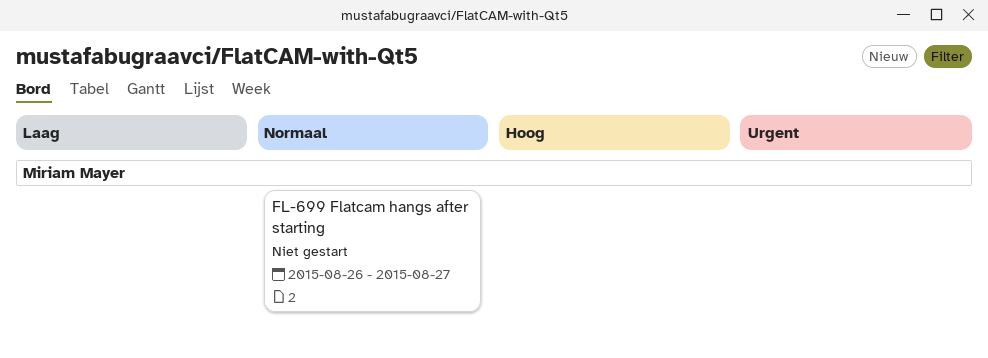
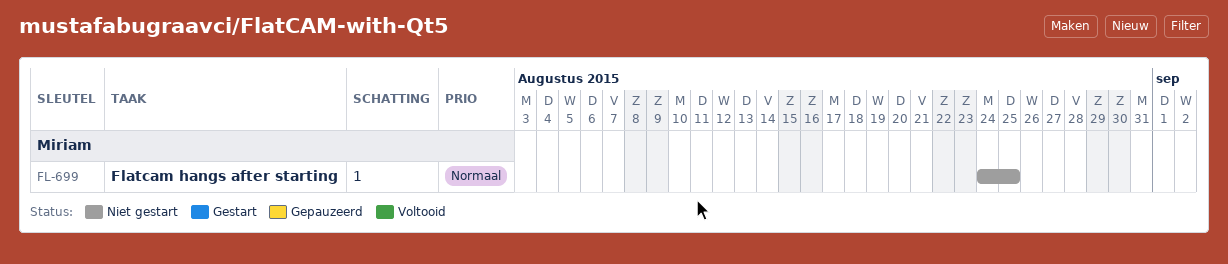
FL-699, start: Aug 26 -> Aug 24
FL-699, due: Aug 27 -> Aug 25

